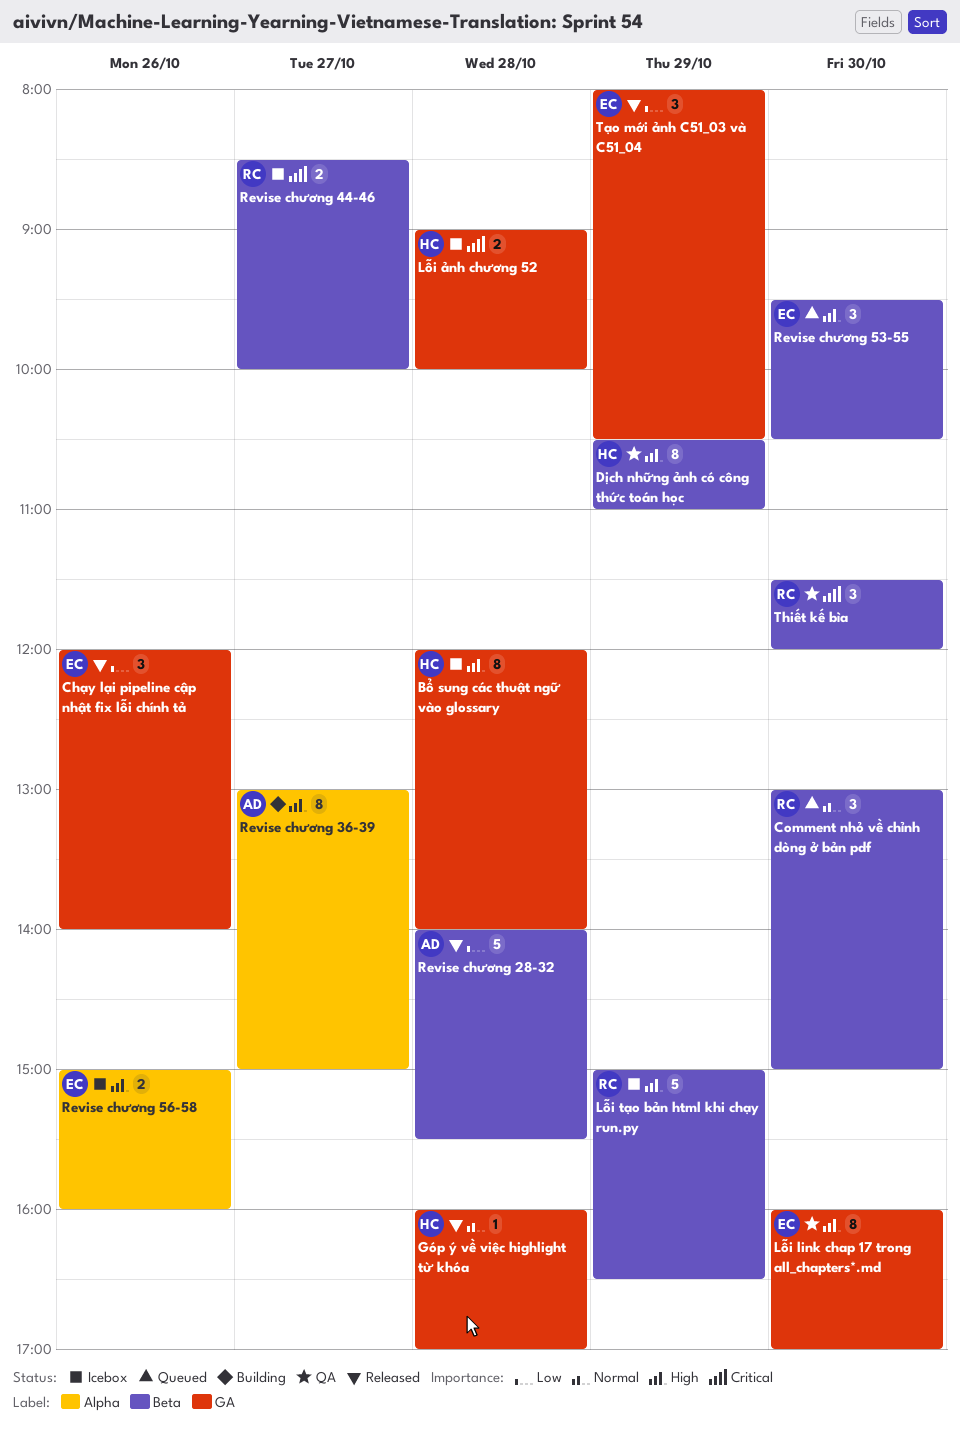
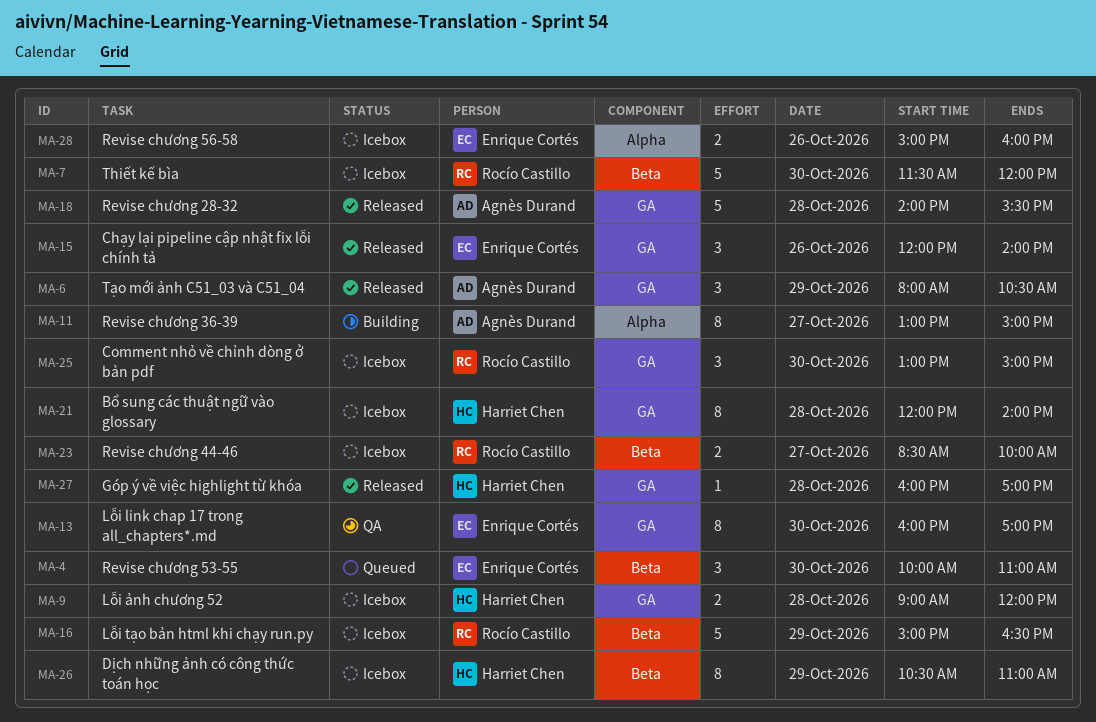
Comment nhỏ về chỉnh dòng ở bản pdf, status: Queued -> Icebox
Comment nhỏ về chỉnh dòng ở bản pdf, label: Beta -> GA
Dịch những ảnh có công thức toán học, status: QA -> Icebox
Lỗi ảnh chương 52, ends: 10:00 -> 12:00
Revise chương 28-32, label: Beta -> GA
Revise chương 53-55, begins: 09:30 -> 10:00
Revise chương 53-55, ends: 10:30 -> 11:00
Thiết kế bìa, status: QA -> Icebox
Thiết kế bìa, estimate: 3 -> 5
Tạo mới ảnh C51_03 và C51_04, owner: Enrique Cortés -> Agnès Durand

